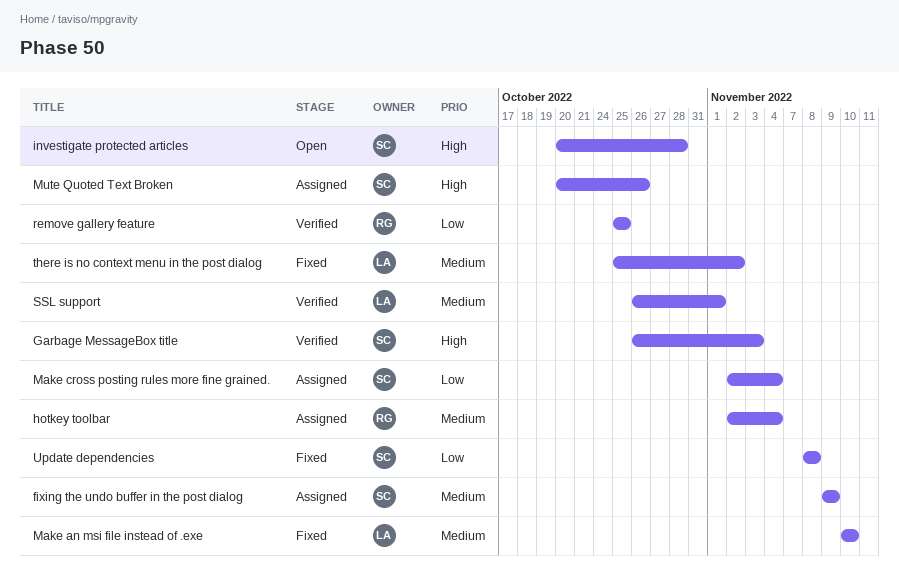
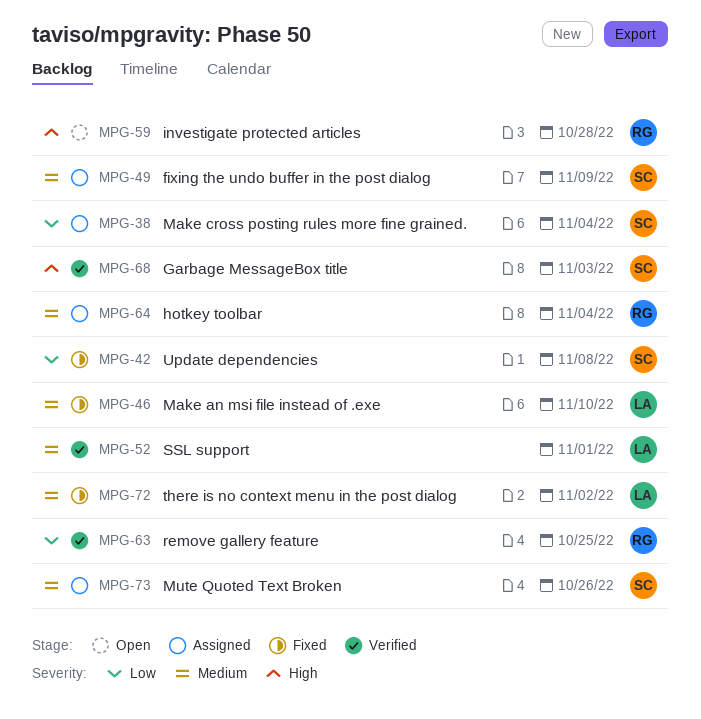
investigate protected articles, owner: SC -> RG
Mute Quoted Text Broken, priority: High -> Medium

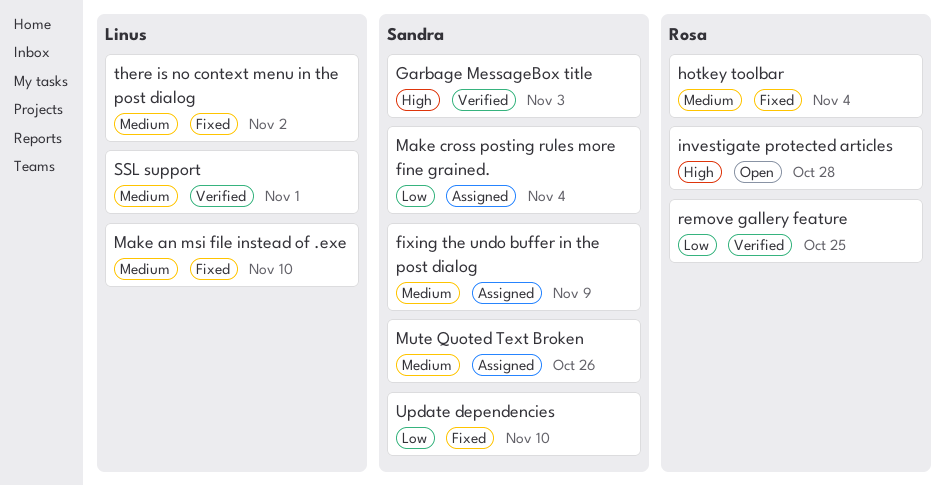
hotkey toolbar, status: Assigned -> Fixed
Update dependencies, due: Nov 8 -> Nov 10

